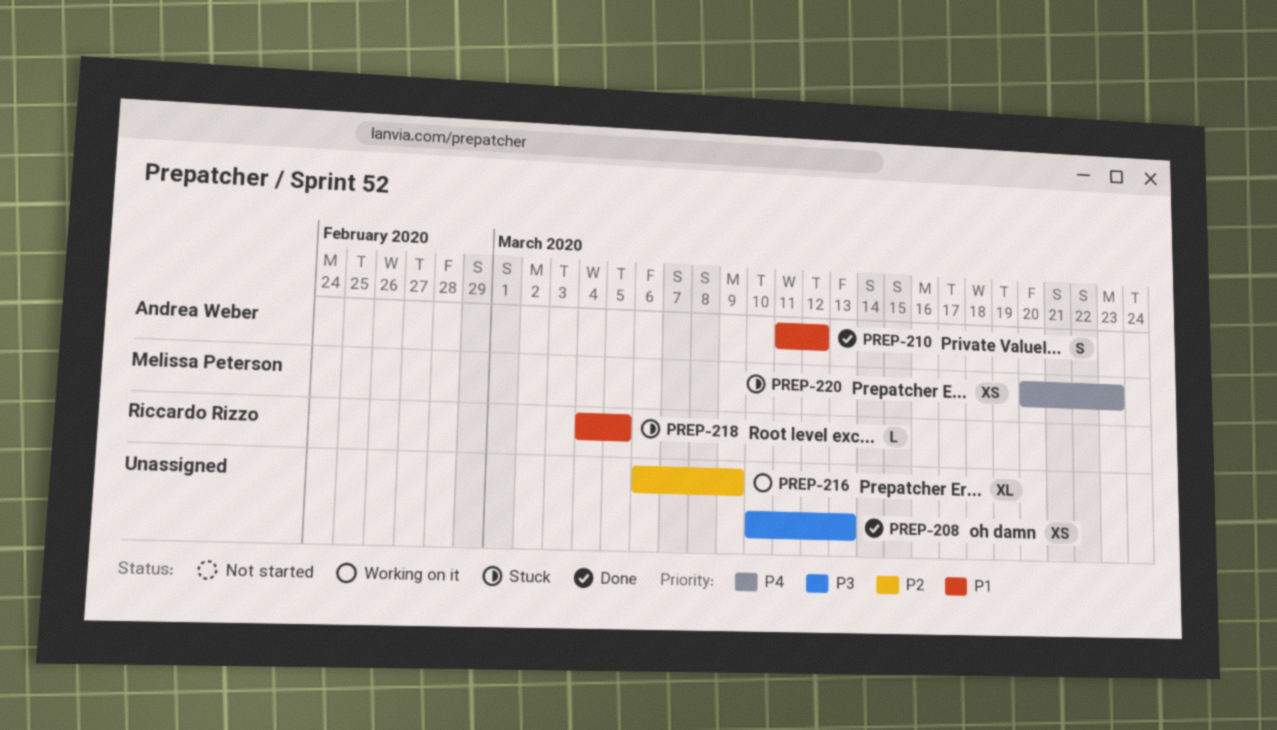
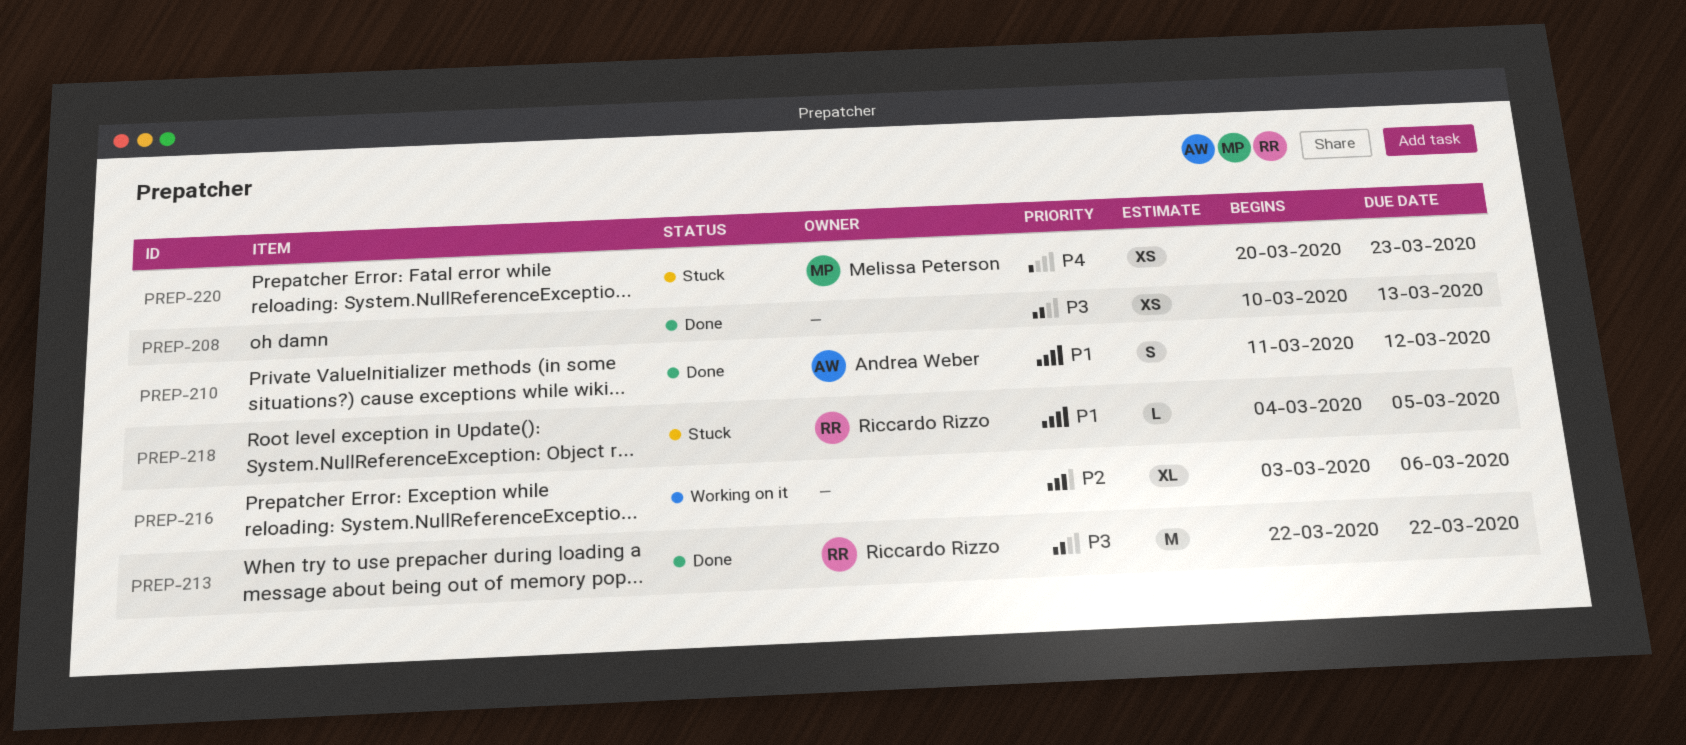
PREP-213: none -> present
PREP-216, start: Mar 6 -> Mar 3
PREP-216, due: Mar 9 -> Mar 6

